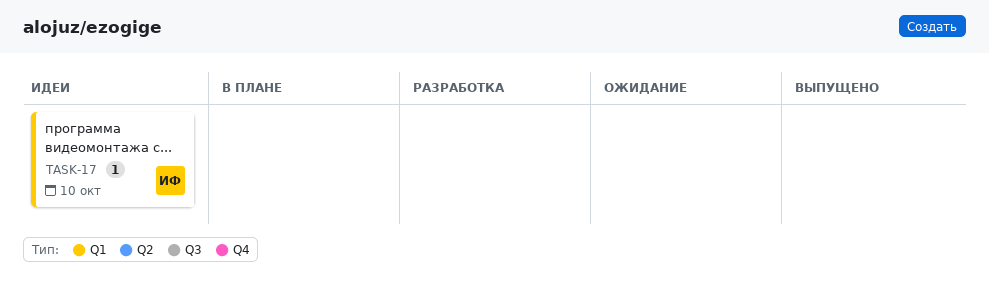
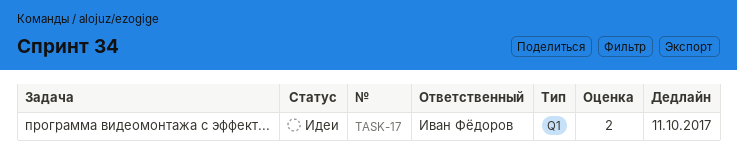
TASK-17, estimate: 1 -> 2
TASK-17, due: Oct 10 -> Oct 11

